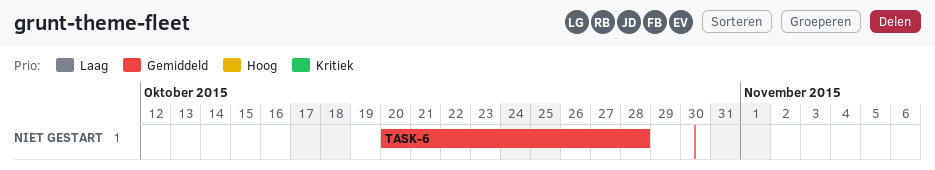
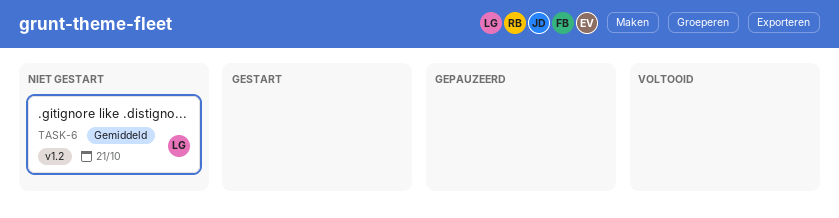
TASK-6, due: Oct 28 -> Oct 21

